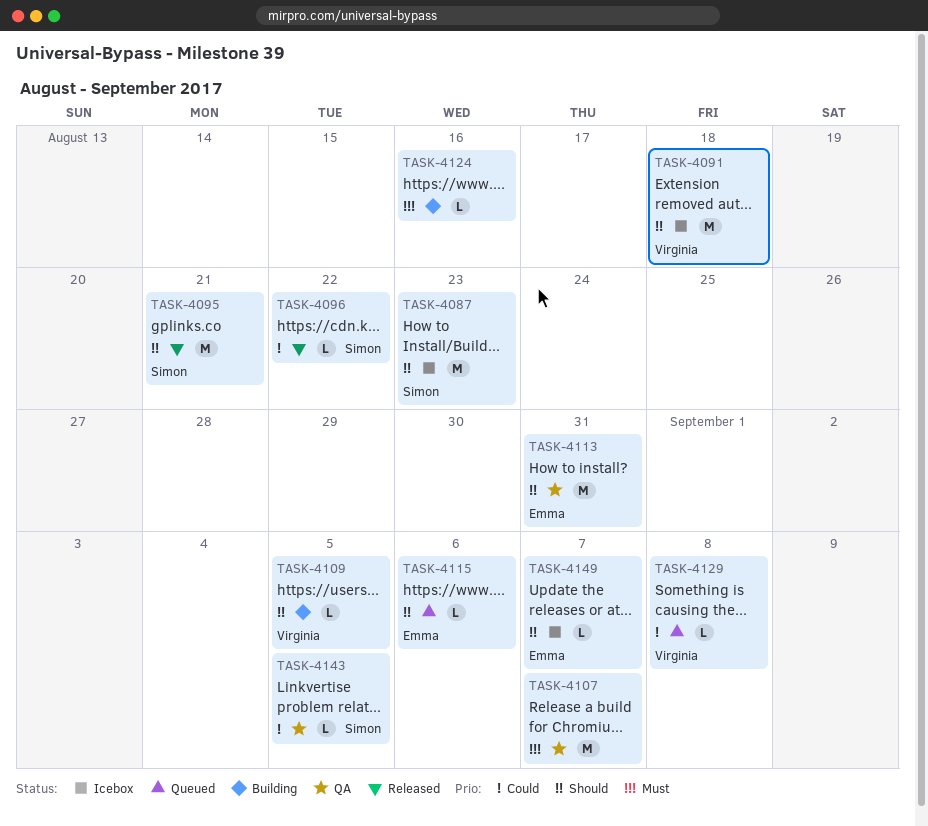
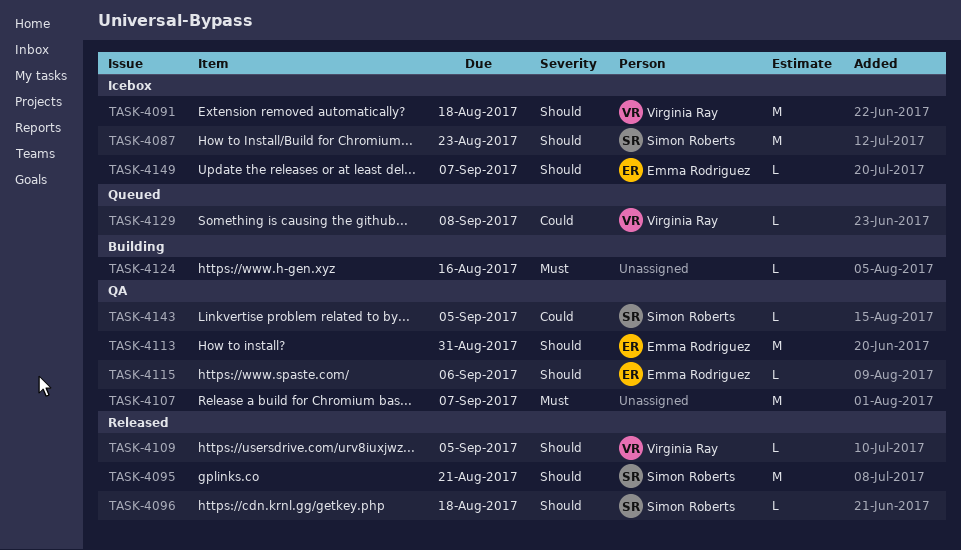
TASK-4096, priority: Could -> Should
TASK-4096, due: Aug 22 -> Aug 18
TASK-4109, status: Building -> Released
TASK-4115, status: Queued -> QA

